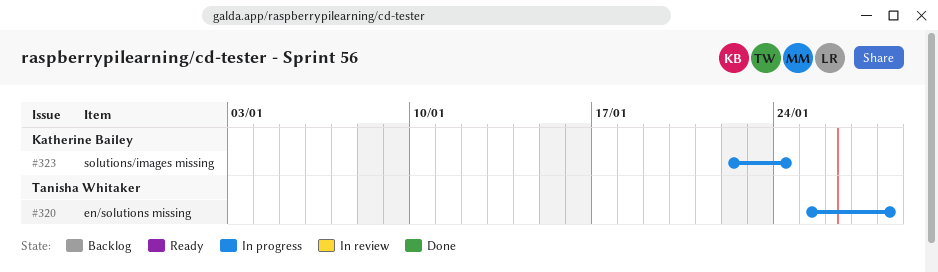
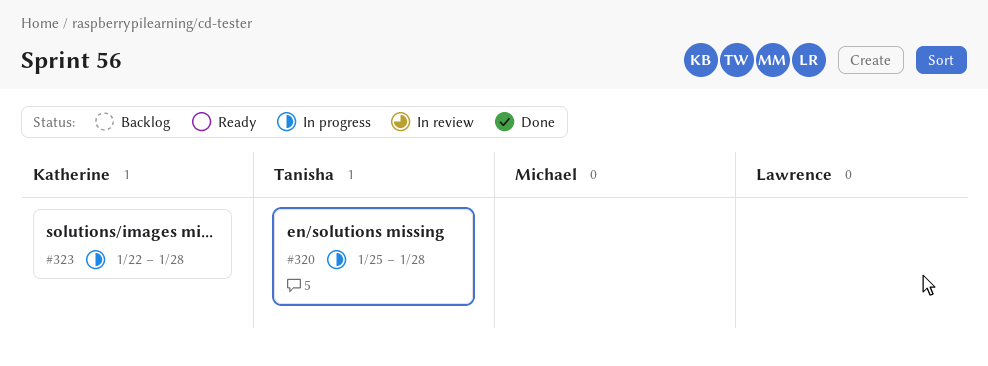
#323, due: Jan 24 -> Jan 28

